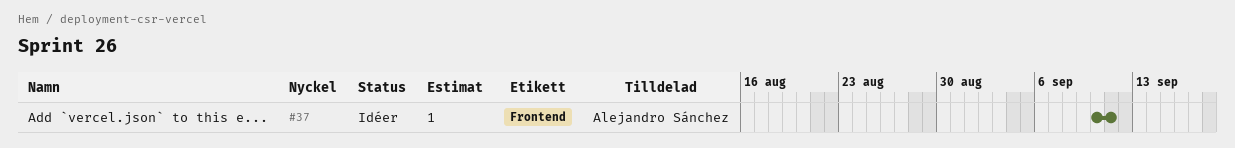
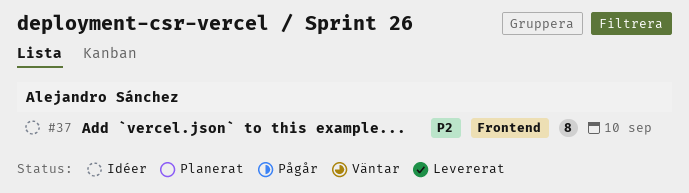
#37, estimate: 1 -> 8
#37, due: Sep 11 -> Sep 10

